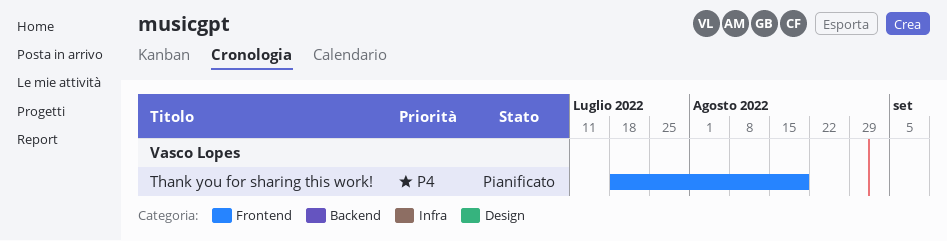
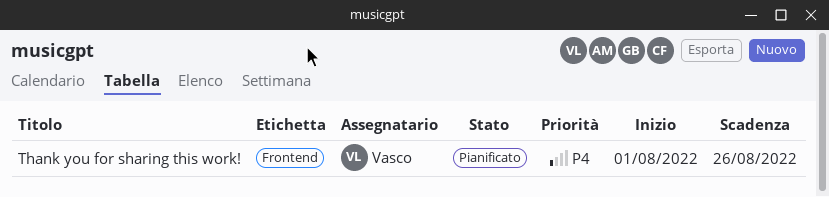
Thank you for sharing this work!, start: Jul 18 -> Aug 1
Thank you for sharing this work!, due: Aug 19 -> Aug 26

